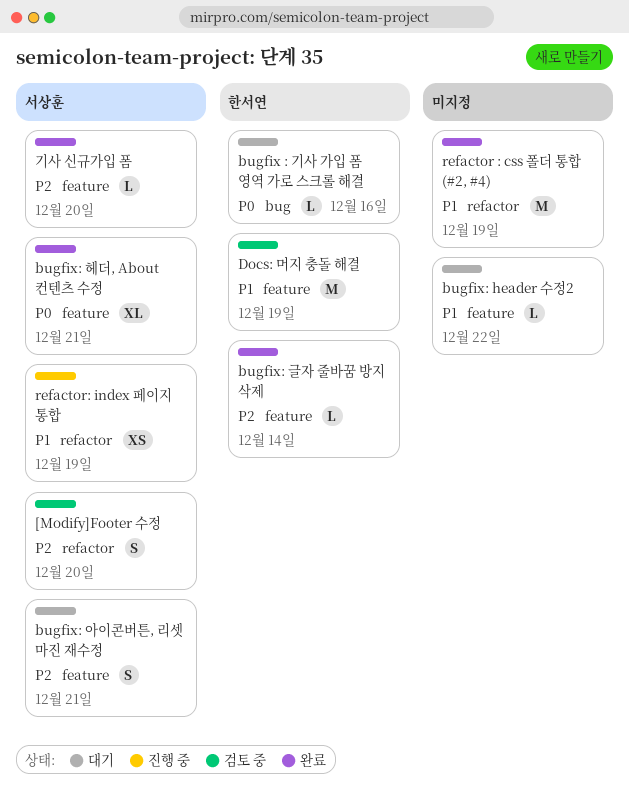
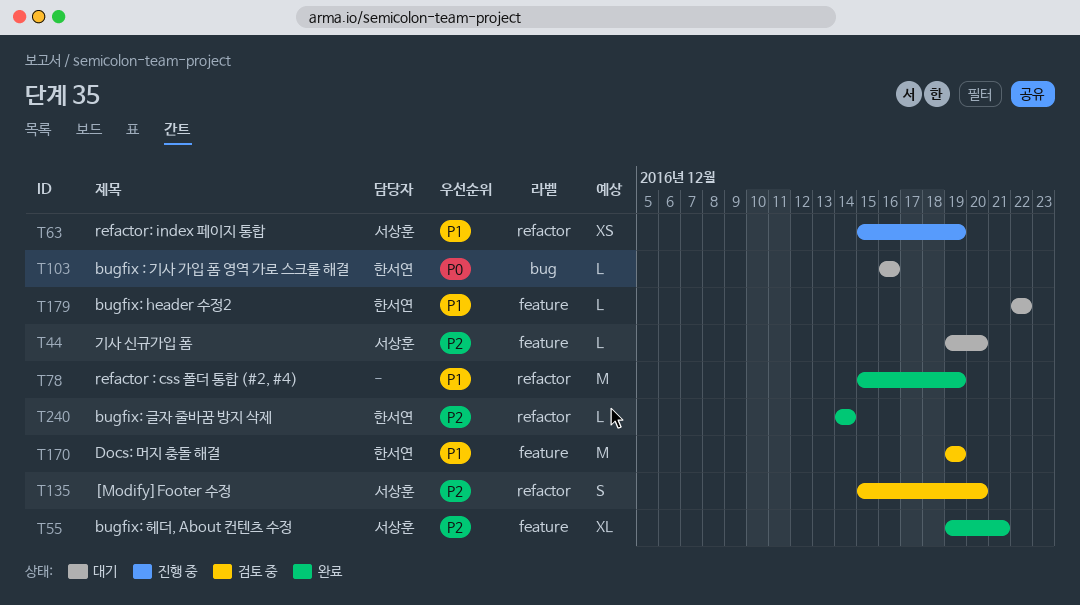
bugfix: header 수정2, owner: none -> 한서연
bugfix: 글자 줄바꿈 방지 삭제, label: feature -> refactor
bugfix: 아이콘버튼, 리셋 마진 재수정: present -> none
bugfix: 헤더, About 컨텐츠 수정, priority: P0 -> P2
기사 신규가입 폼, status: 완료 -> 대기

